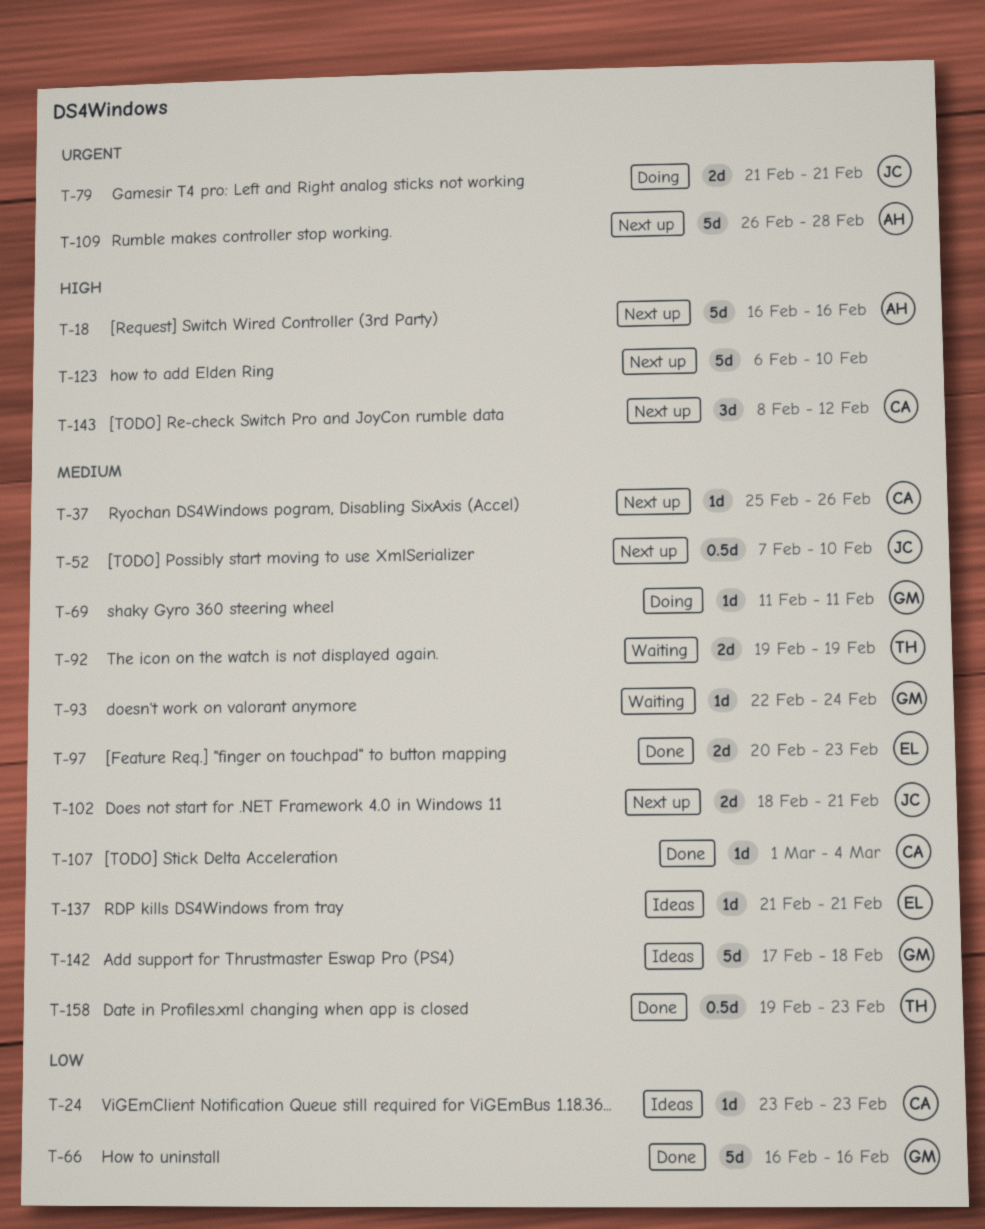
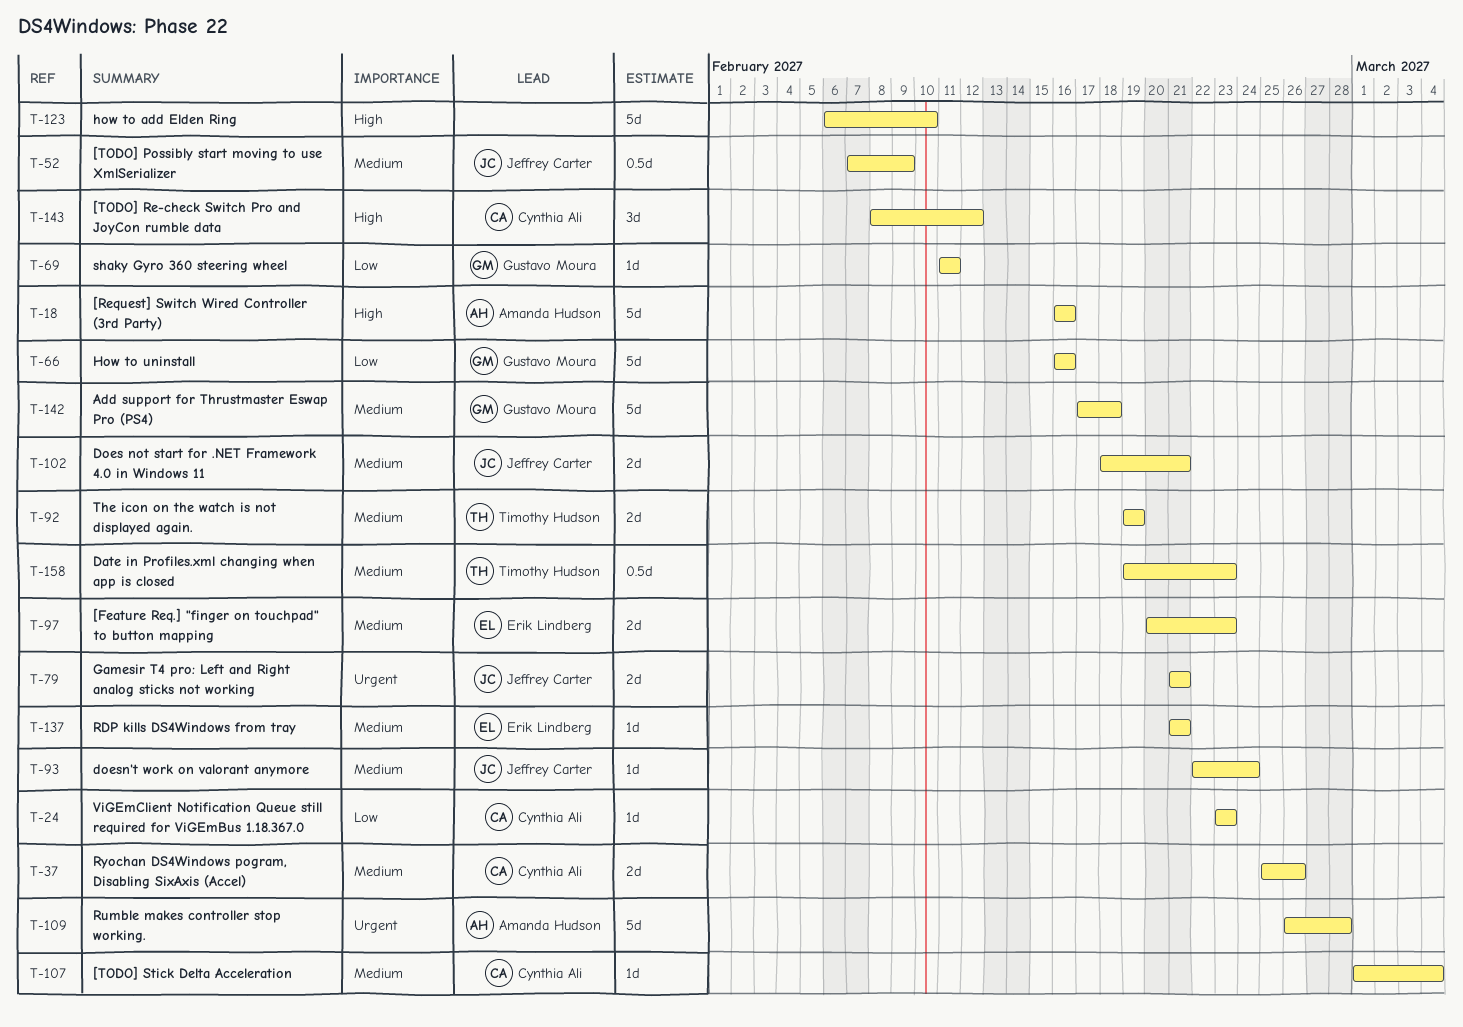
T-37, estimate: 1d -> 2d
T-52, due: Feb 10 -> Feb 9
T-69, priority: Medium -> Low
T-93, owner: Gustavo Moura -> Jeffrey Carter

